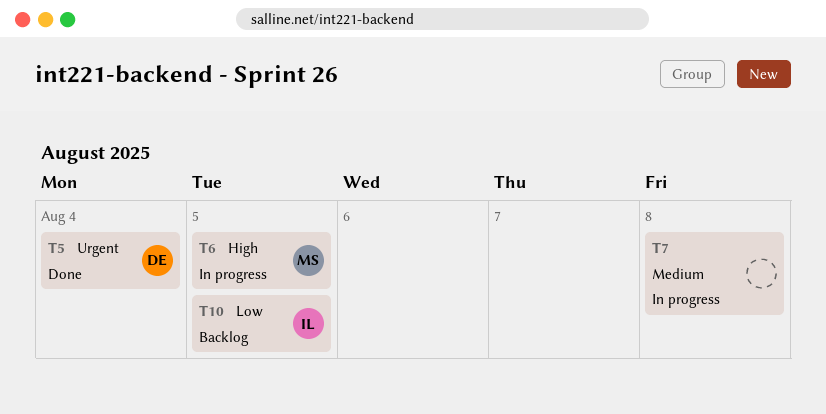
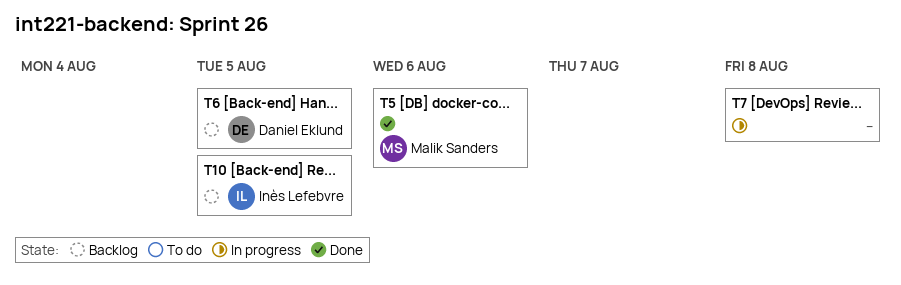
T5, owner: Daniel Eklund -> Malik Sanders
T5, due: Aug 4 -> Aug 6
T6, status: In progress -> Backlog
T6, owner: Malik Sanders -> Daniel Eklund

